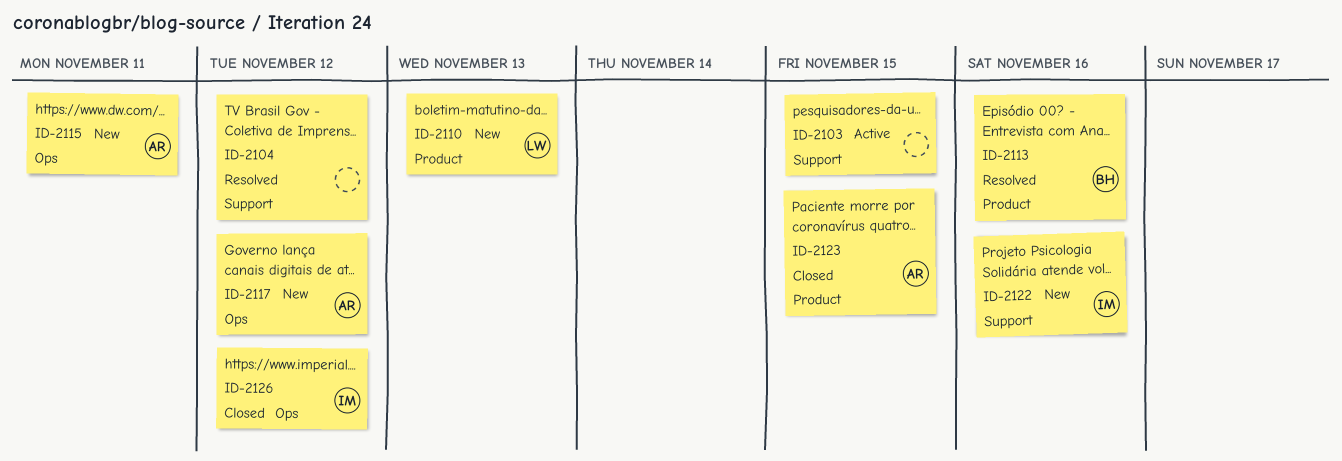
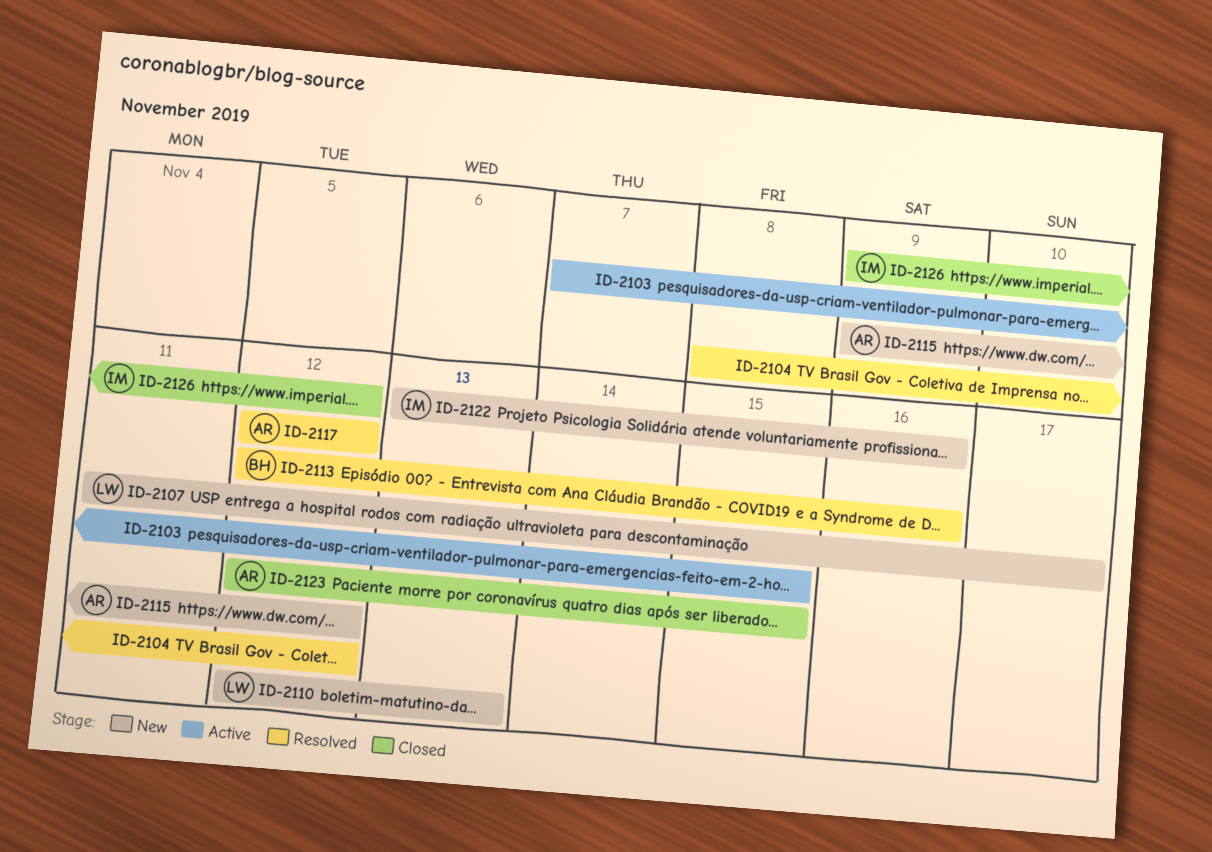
ID-2107: none -> present
ID-2115, due: Nov 11 -> Nov 12
ID-2117, status: New -> Resolved

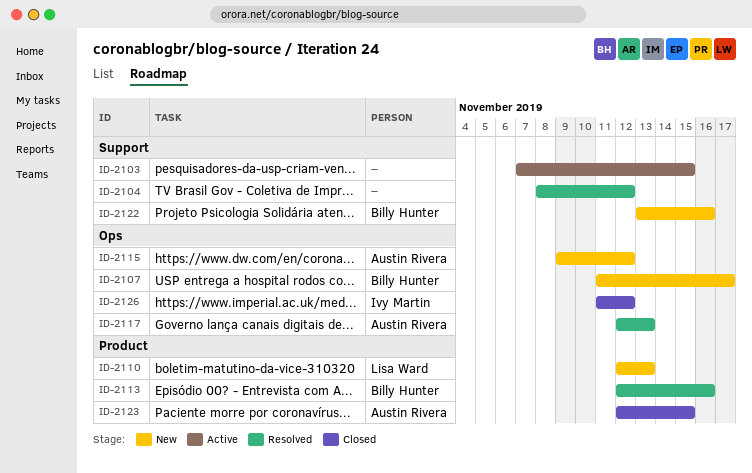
ID-2107, owner: Lisa Ward -> Billy Hunter
ID-2117, due: Nov 12 -> Nov 13
ID-2122, owner: Ivy Martin -> Billy Hunter
ID-2126, start: Nov 9 -> Nov 11

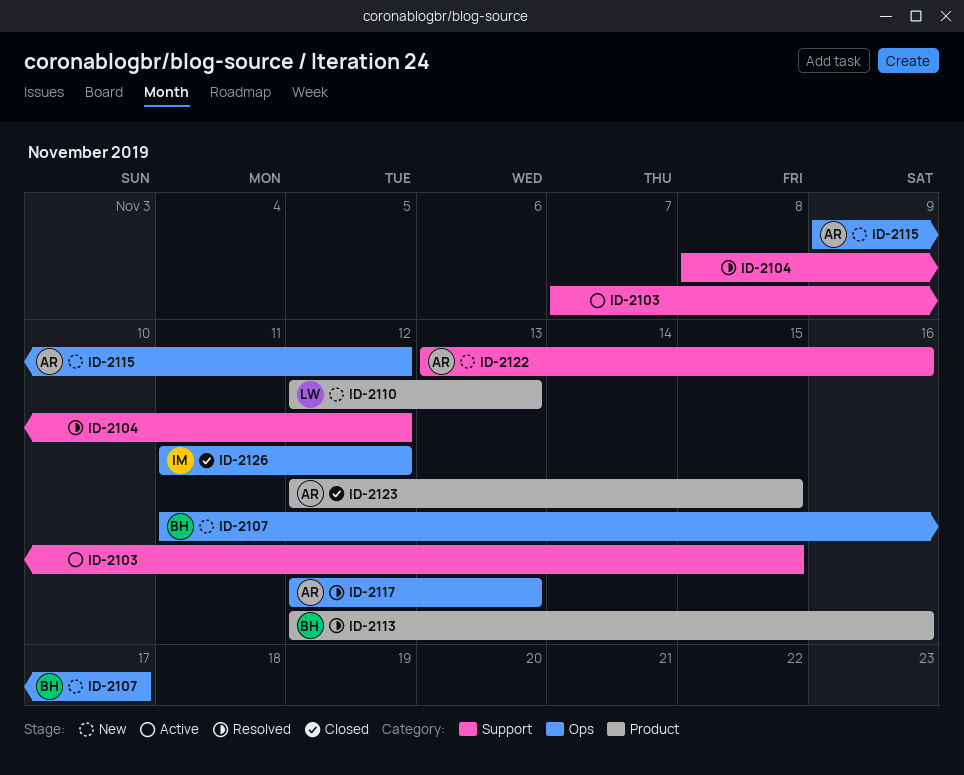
ID-2122, owner: Billy Hunter -> Austin Rivera

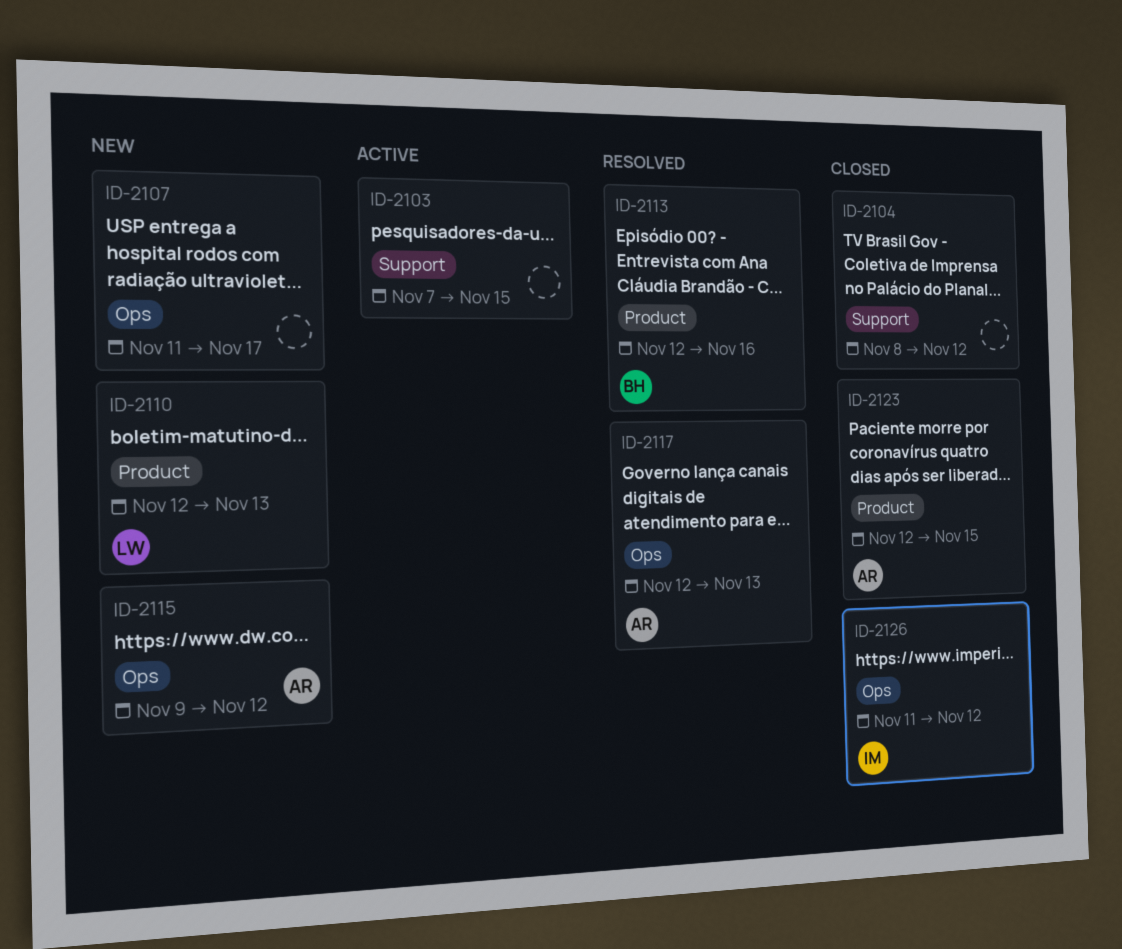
ID-2104, status: Resolved -> Closed
ID-2107, owner: BH -> none
ID-2122: present -> none

